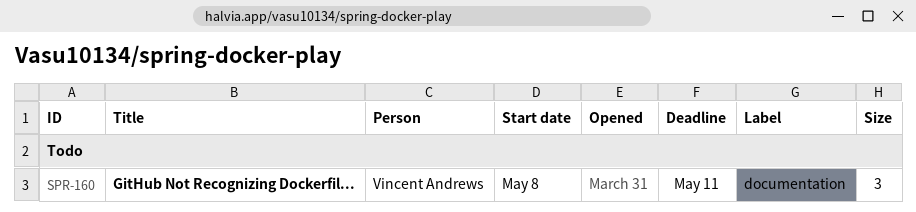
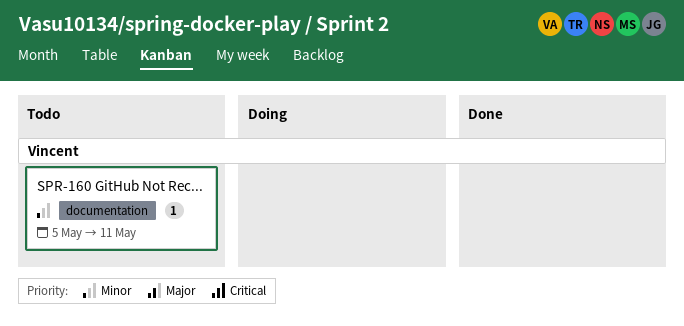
SPR-160, estimate: 3 -> 1
SPR-160, start: May 8 -> May 5

